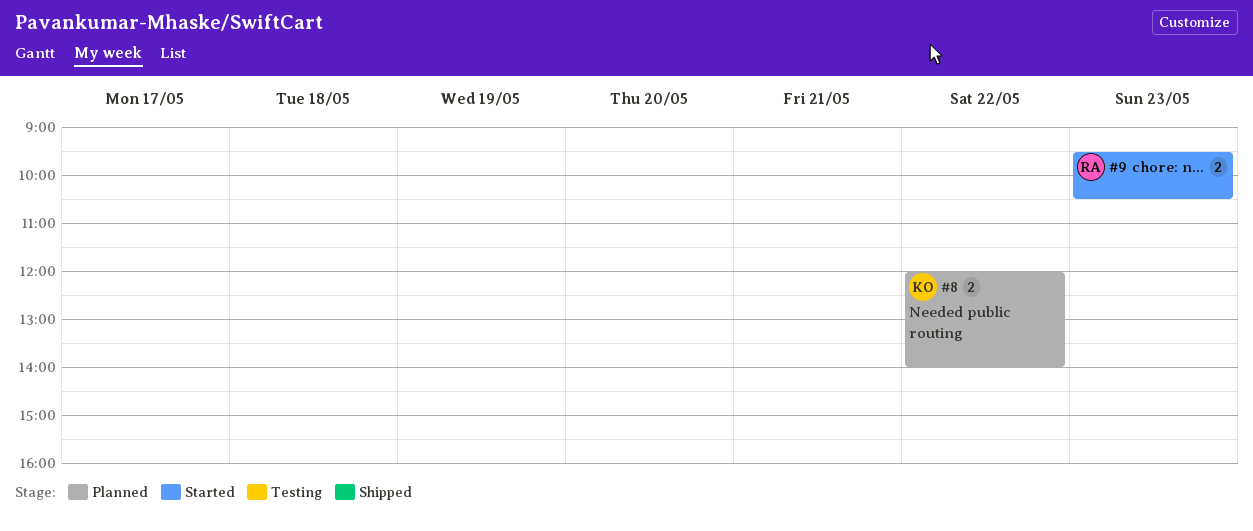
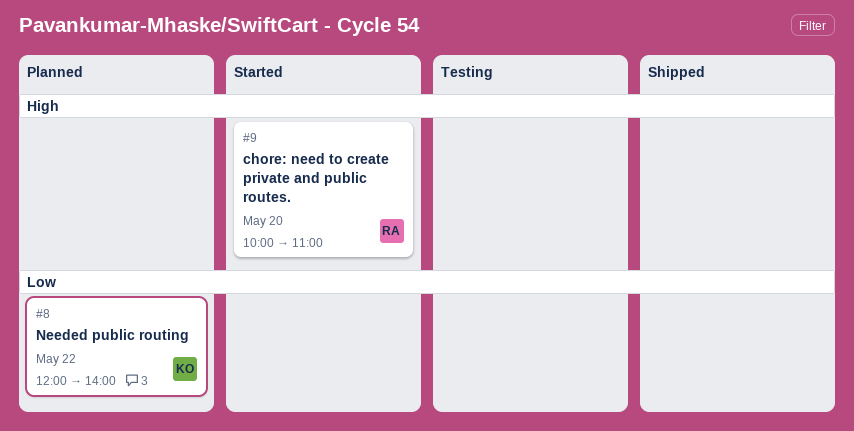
#9, day: May 23 -> May 20
#9, begins: 09:30 -> 10:00
#9, ends: 10:30 -> 11:00

